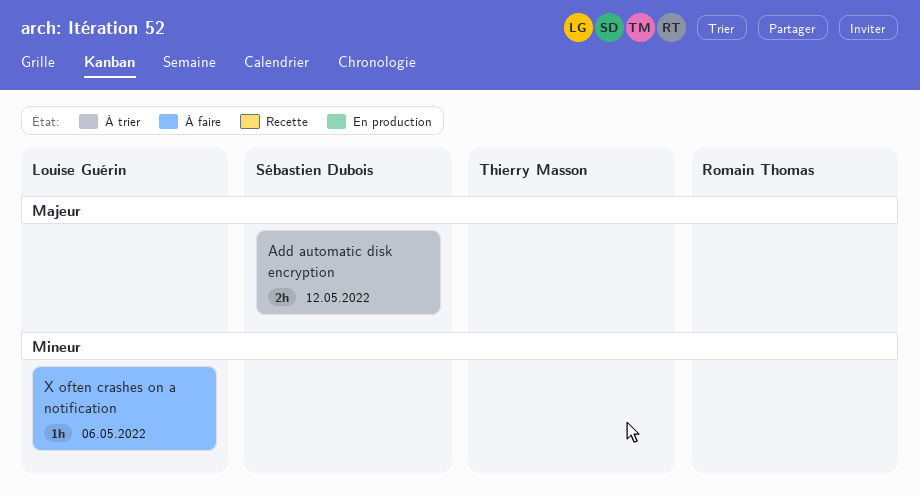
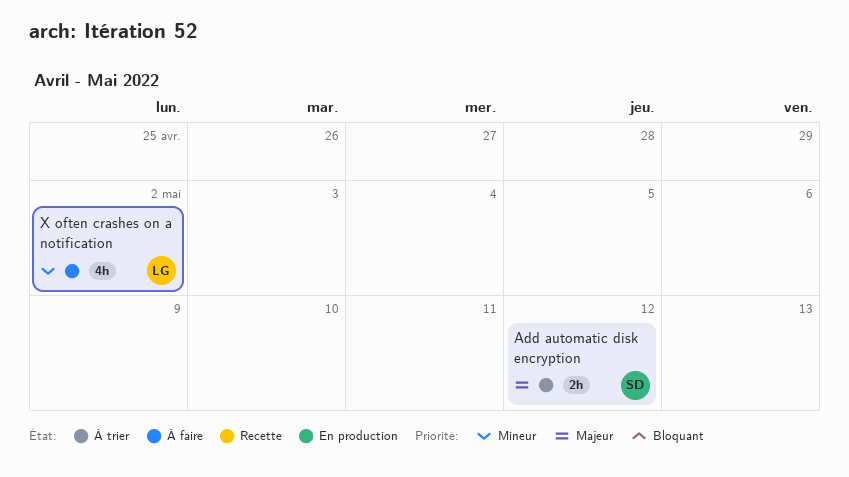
X often crashes on a notification, estimate: 1h -> 4h
X often crashes on a notification, due: May 6 -> May 2

